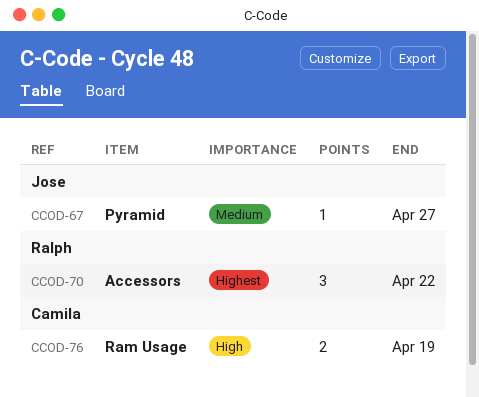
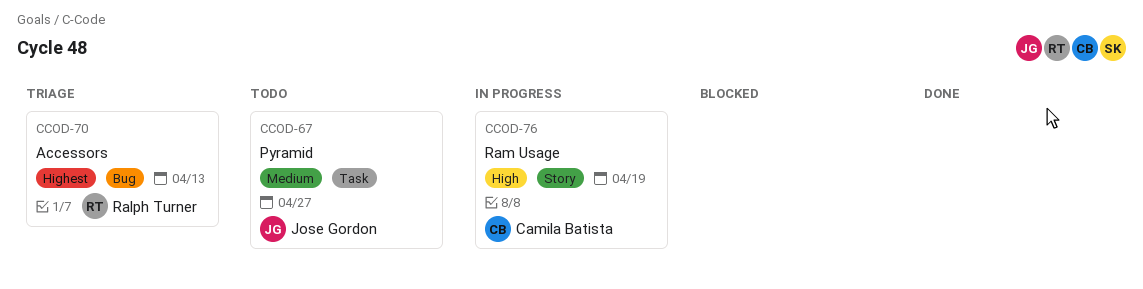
CCOD-70, due: Apr 22 -> Apr 13

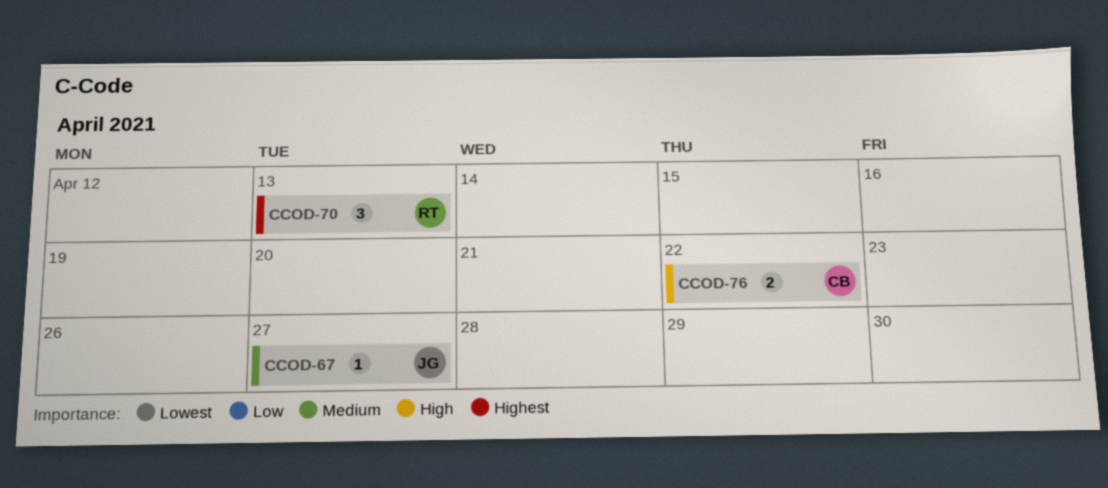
CCOD-76, due: Apr 19 -> Apr 22

